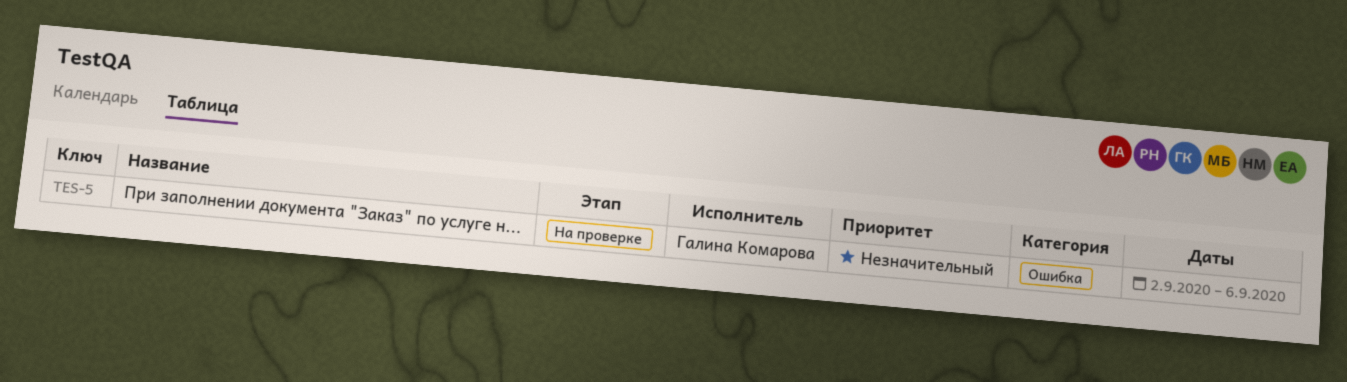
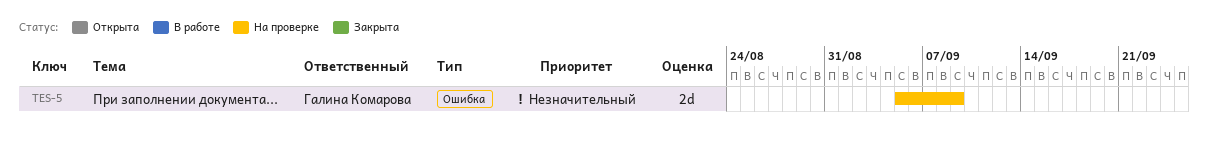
TES-5, start: Sep 2 -> Sep 5
TES-5, due: Sep 6 -> Sep 9

